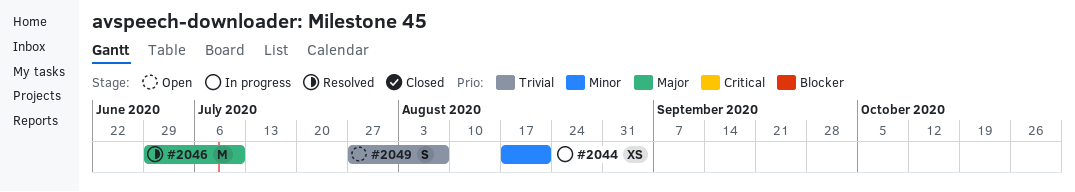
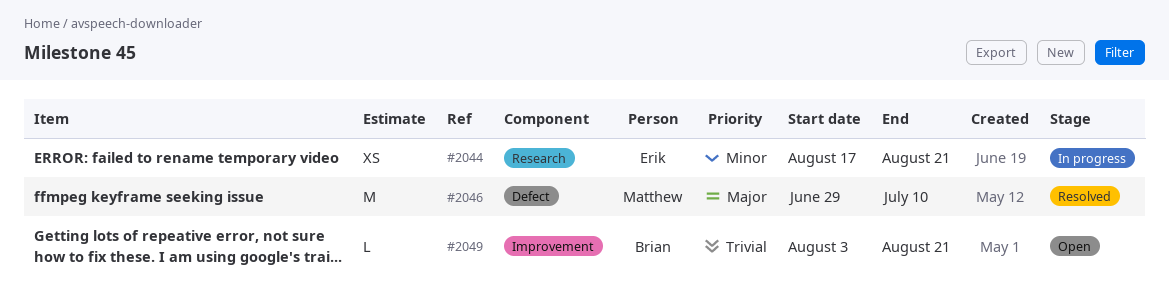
#2049, estimate: S -> L
#2049, start: Jul 27 -> Aug 3
#2049, due: Aug 7 -> Aug 21

